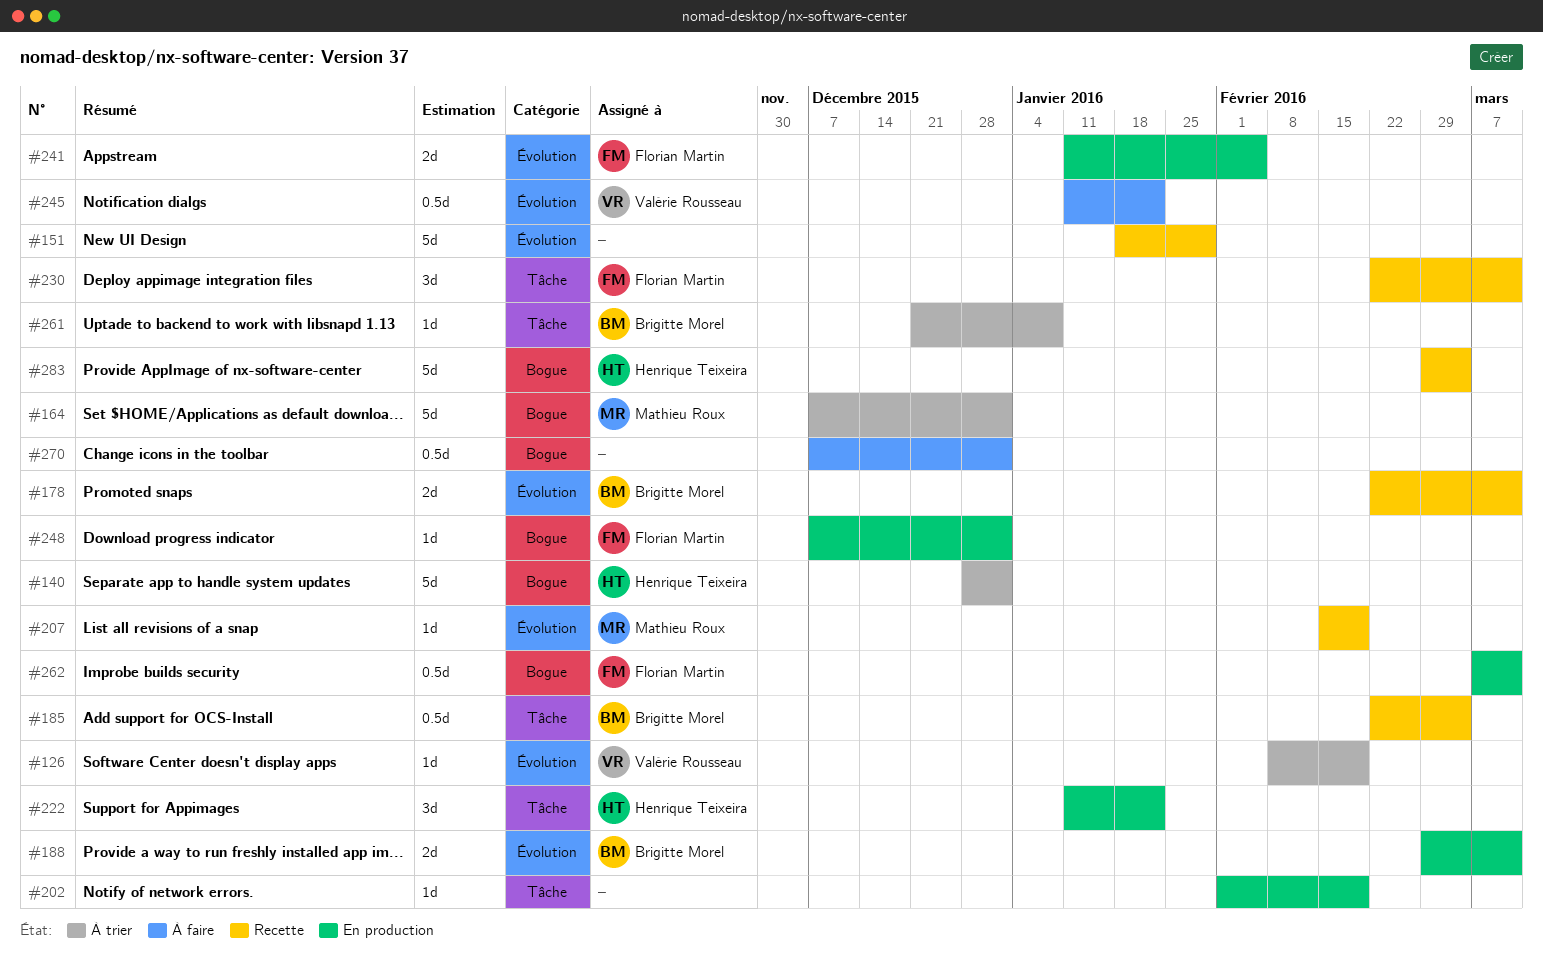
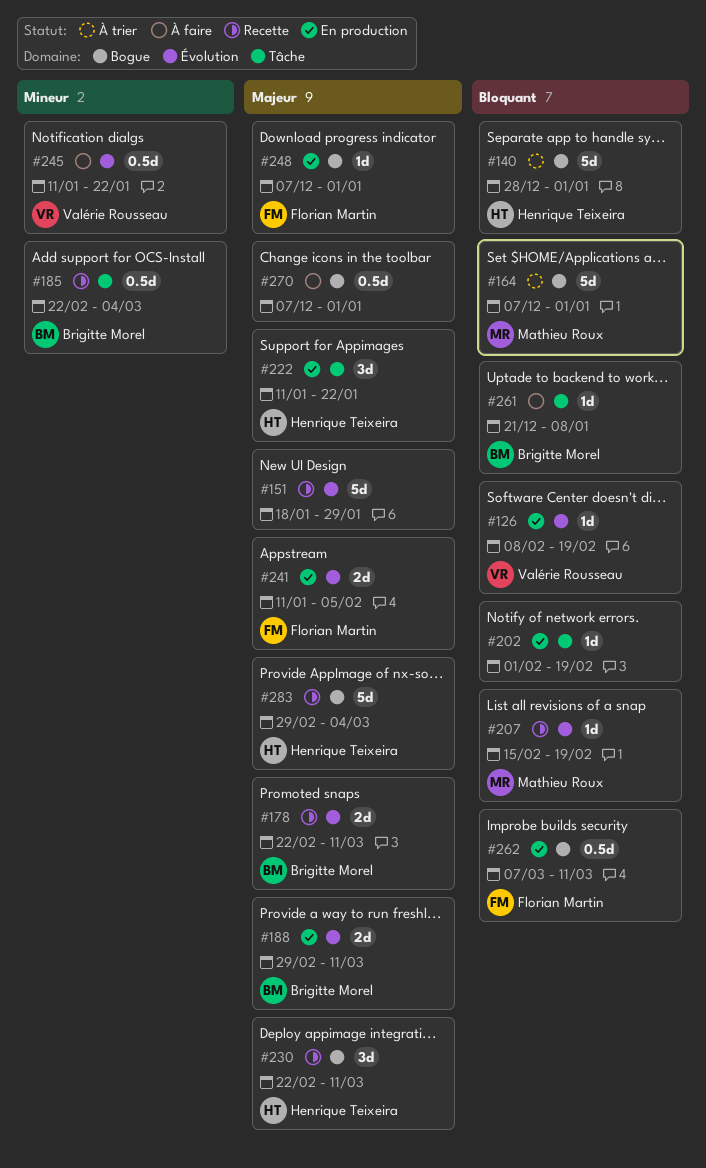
#126, status: À trier -> En production
#230, owner: Florian Martin -> Henrique Teixeira
#230, label: Tâche -> Bogue
#261, status: À trier -> À faire

